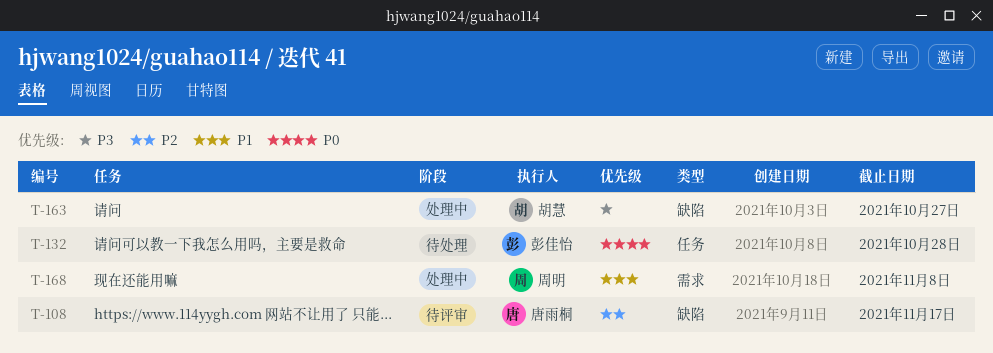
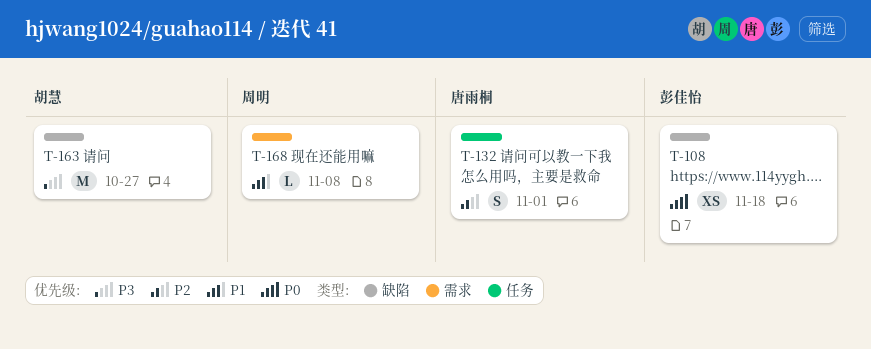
T-108, owner: 唐雨桐 -> 彭佳怡
T-108, priority: P2 -> P0
T-108, due: Nov 17 -> Nov 18
T-132, owner: 彭佳怡 -> 唐雨桐
T-132, priority: P0 -> P2
T-132, due: Oct 28 -> Nov 1

